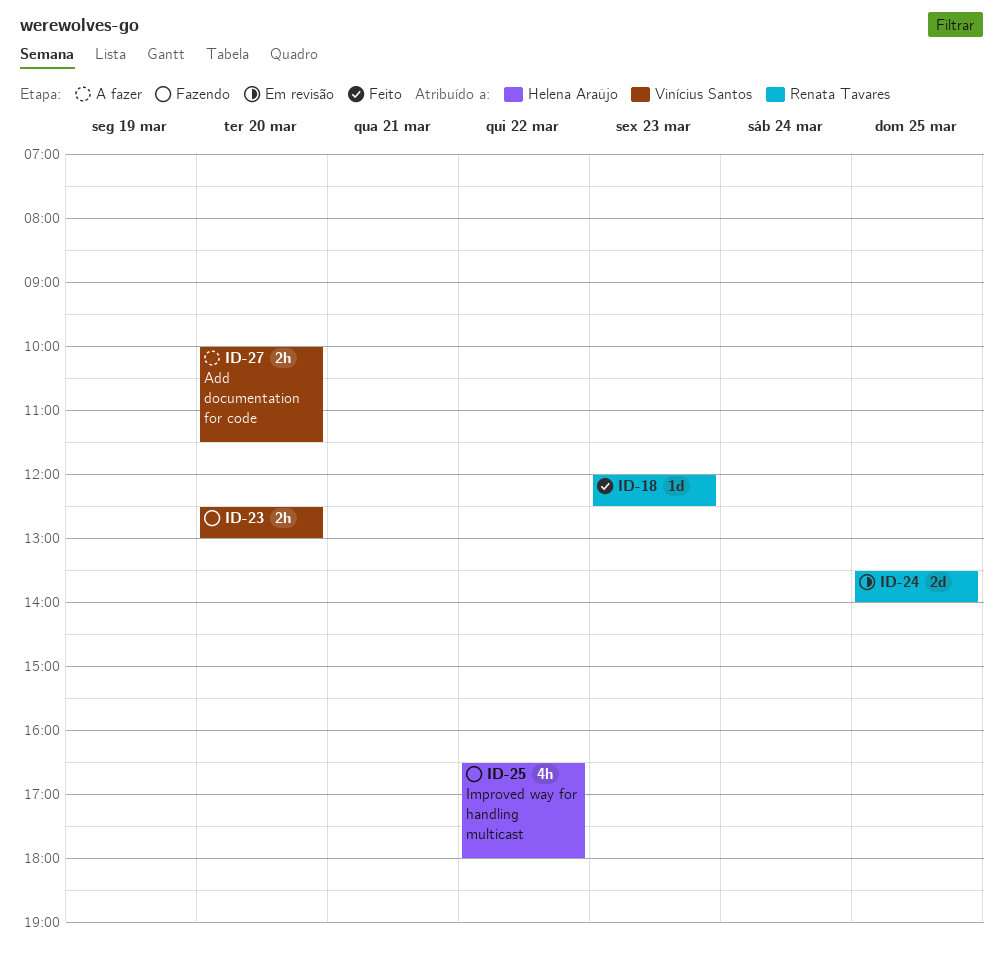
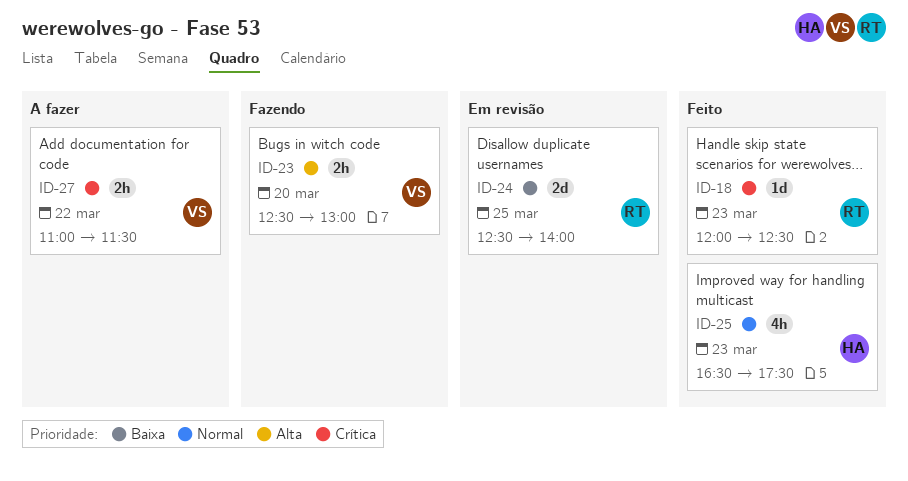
ID-24, begins: 13:30 -> 12:30
ID-25, status: Fazendo -> Feito
ID-25, day: Mar 22 -> Mar 23
ID-25, ends: 18:00 -> 17:30
ID-27, day: Mar 20 -> Mar 22
ID-27, begins: 10:00 -> 11:00

